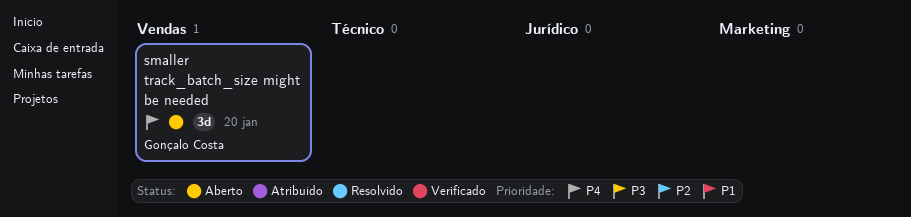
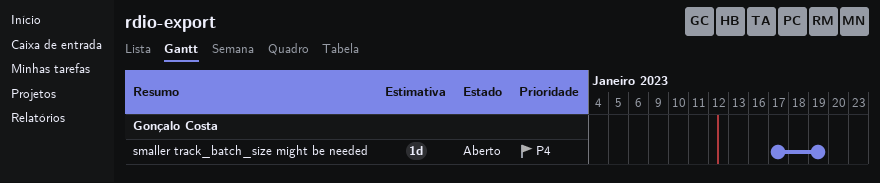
smaller track_batch_size might be needed, estimate: 3d -> 1d
smaller track_batch_size might be needed, due: Jan 20 -> Jan 19

